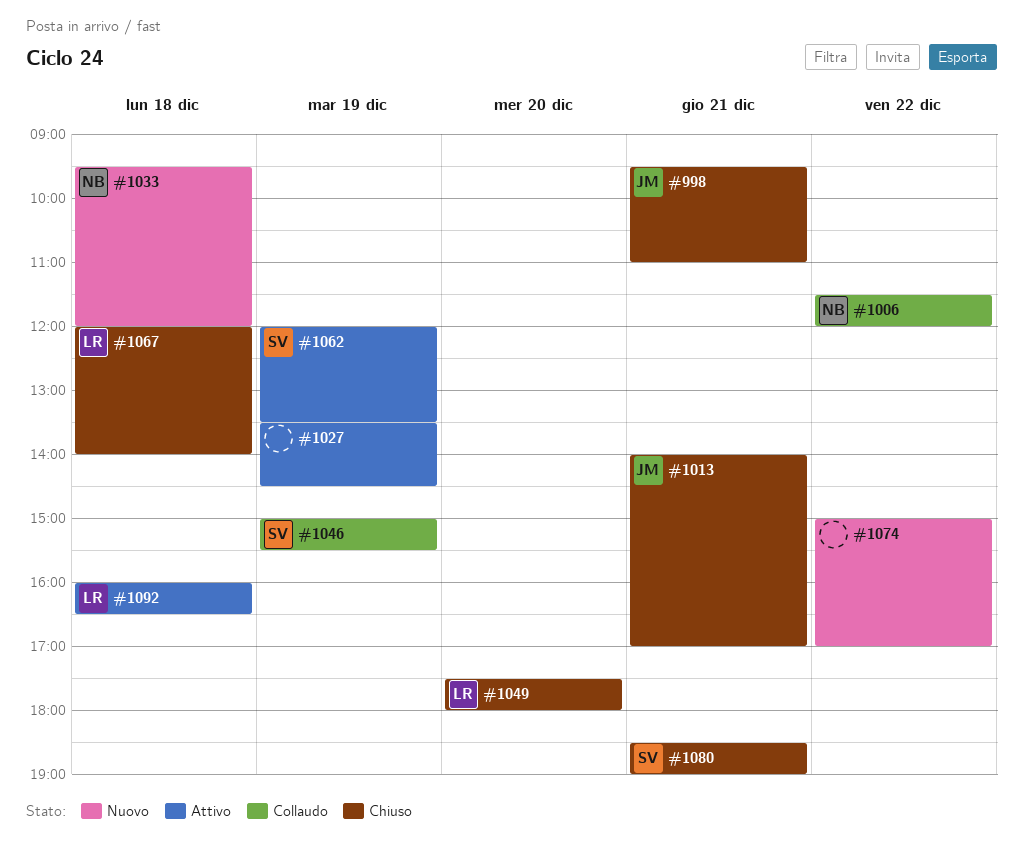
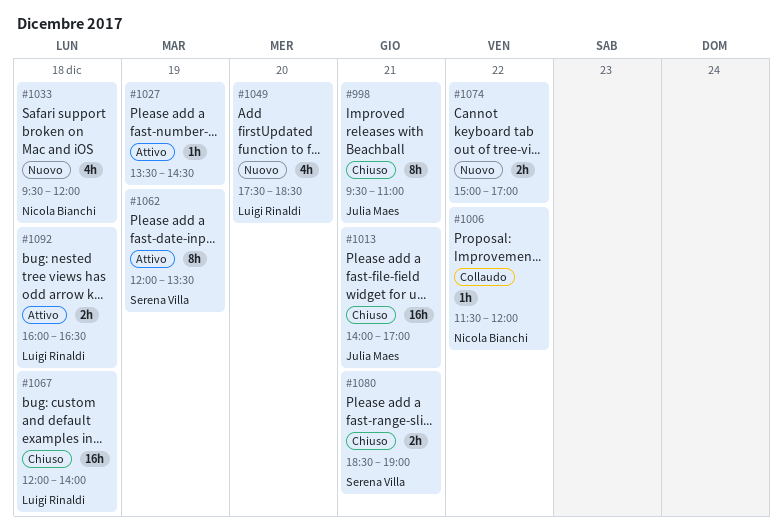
#1046: present -> none
#1049, status: Chiuso -> Nuovo
#1049, ends: 18:00 -> 18:30

